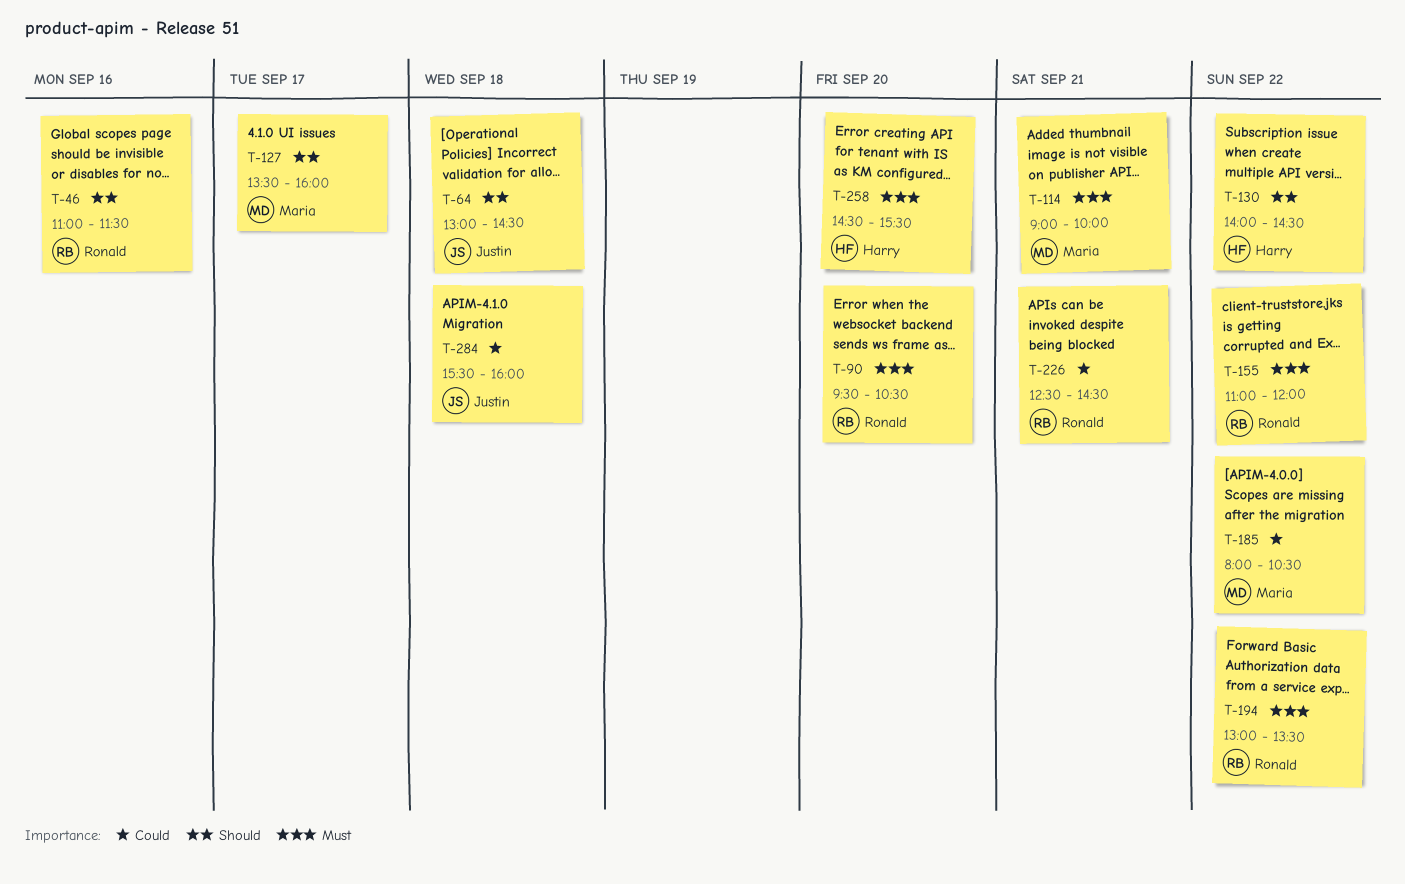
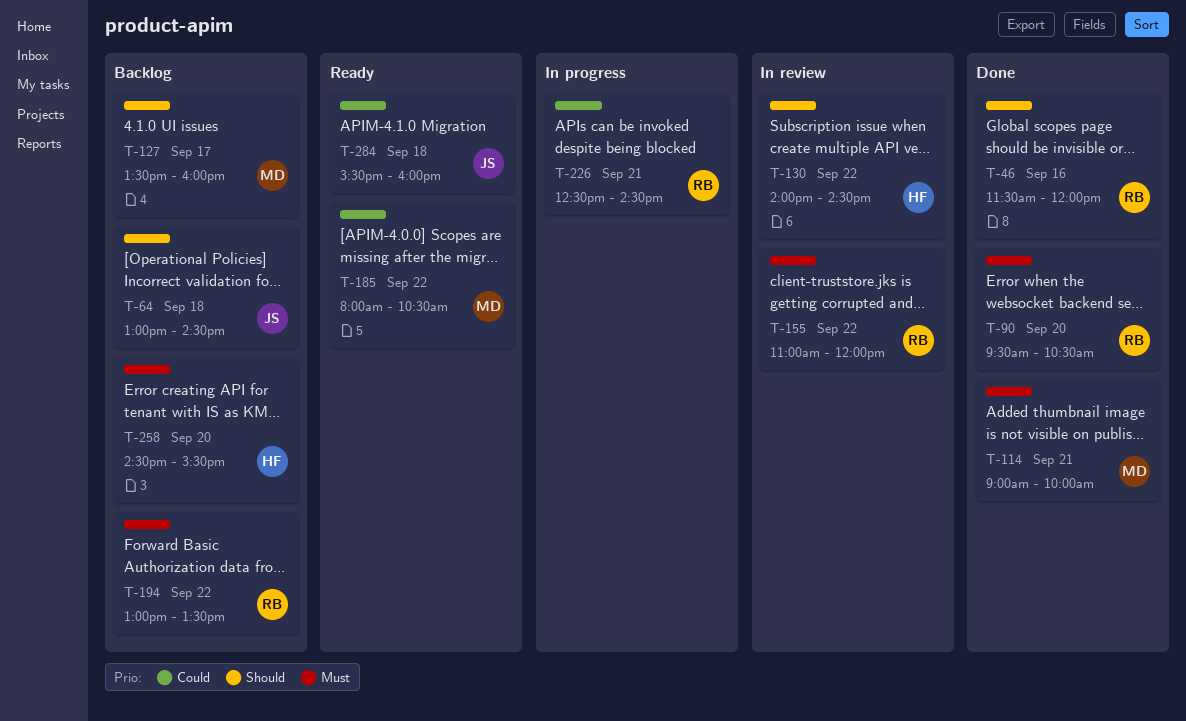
T-46, begins: 11:00 -> 11:30
T-46, ends: 11:30 -> 12:00

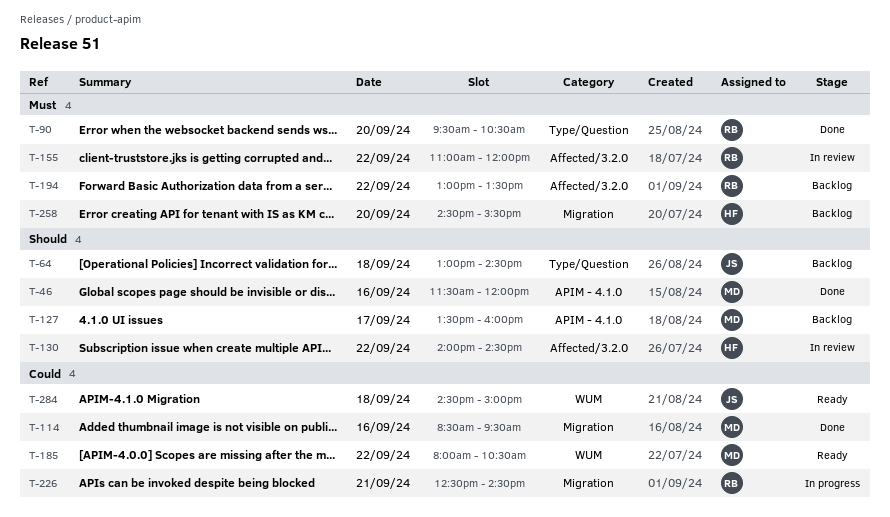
T-46, owner: RB -> MD
T-114, priority: Must -> Could
T-114, day: Sep 21 -> Sep 16
T-114, begins: 09:00 -> 08:30
T-114, ends: 10:00 -> 09:30
T-284, begins: 15:30 -> 14:30
T-284, ends: 16:00 -> 15:00

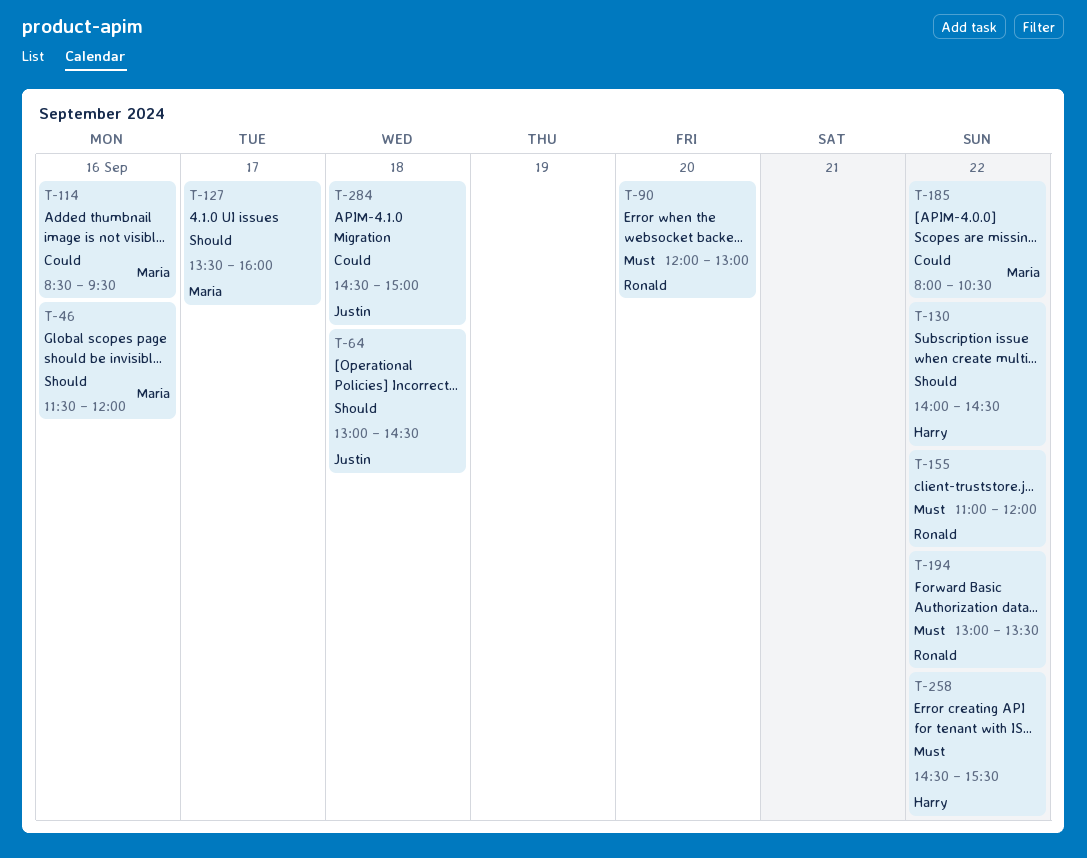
T-90, begins: 09:30 -> 12:00
T-90, ends: 10:30 -> 13:00
T-226: present -> none
T-258, day: Sep 20 -> Sep 22

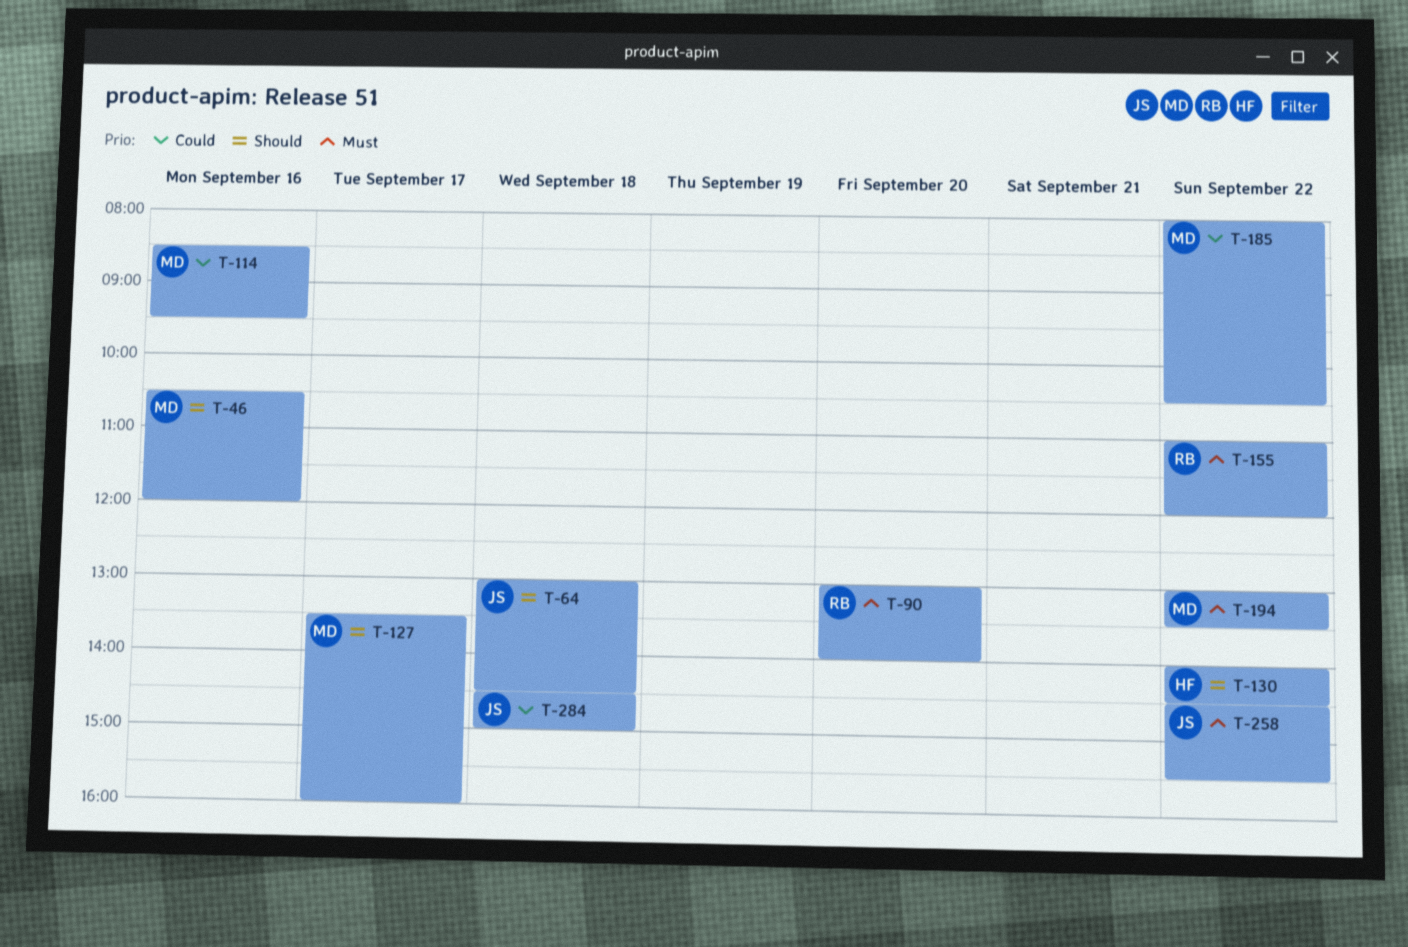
T-46, begins: 11:30 -> 10:30
T-90, begins: 12:00 -> 13:00
T-90, ends: 13:00 -> 14:00
T-194, owner: Ronald -> Maria
T-258, owner: Harry -> Justin

